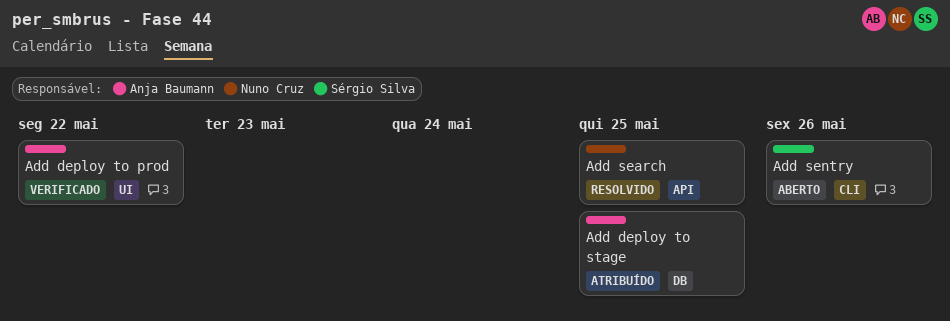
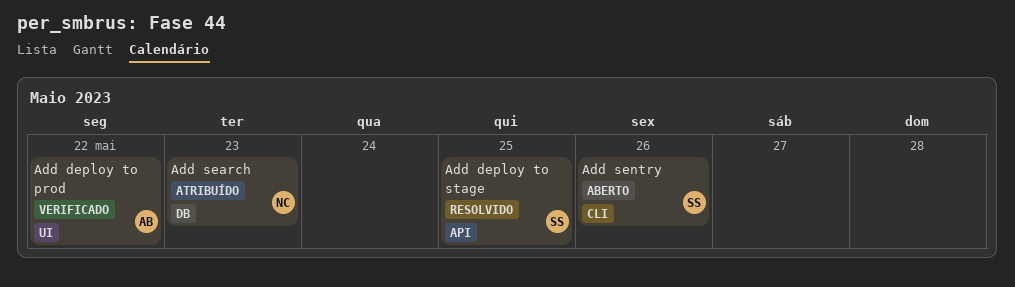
Add deploy to stage, status: Atribuído -> Resolvido
Add deploy to stage, owner: Anja Baumann -> Sérgio Silva
Add deploy to stage, label: DB -> API
Add search, status: Resolvido -> Atribuído
Add search, label: API -> DB
Add search, due: May 25 -> May 23

